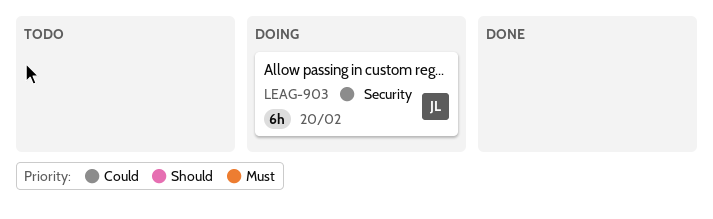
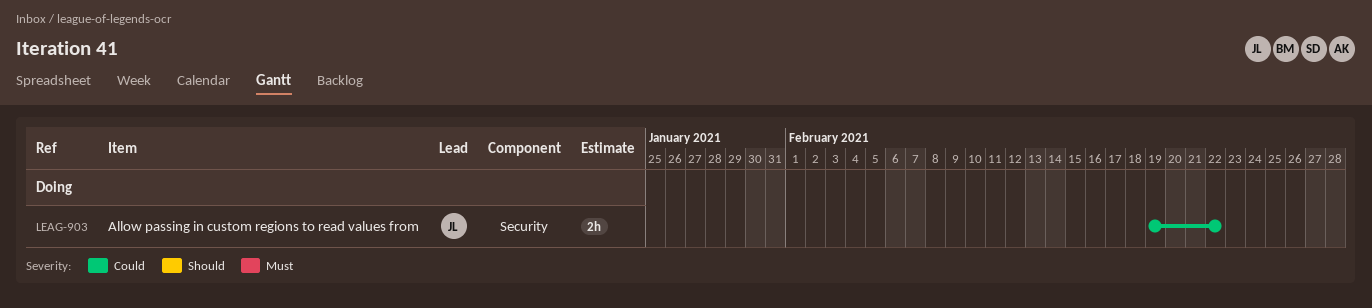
LEAG-903, estimate: 6h -> 2h
LEAG-903, due: Feb 20 -> Feb 22

